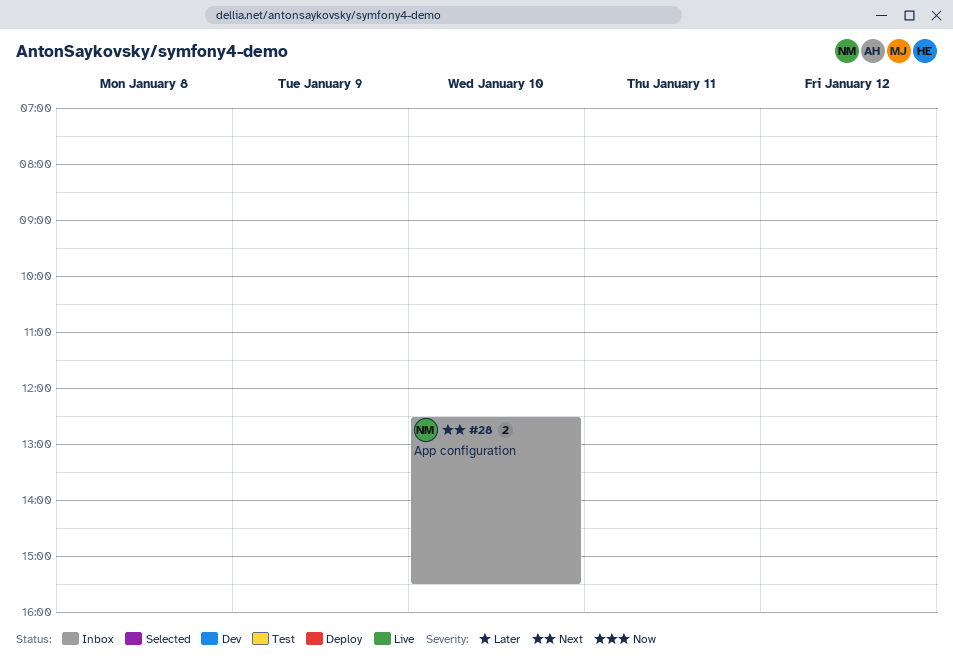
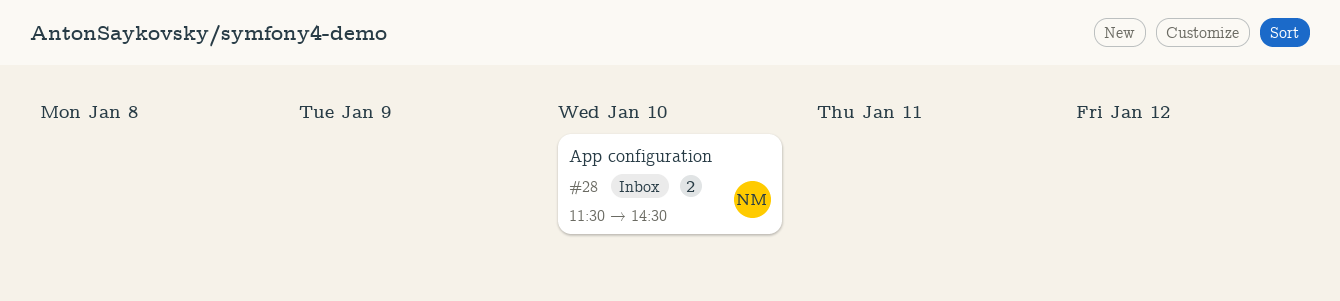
#28, begins: 12:30 -> 11:30
#28, ends: 15:30 -> 14:30

